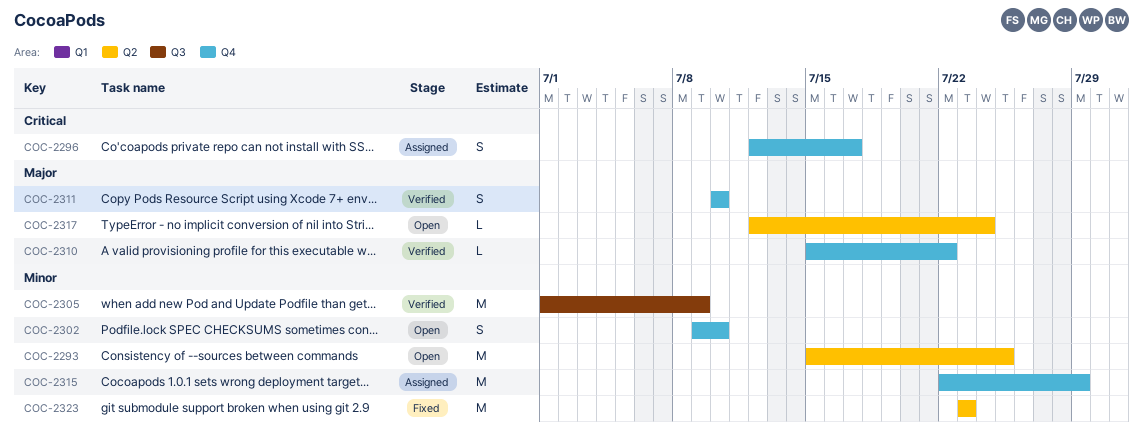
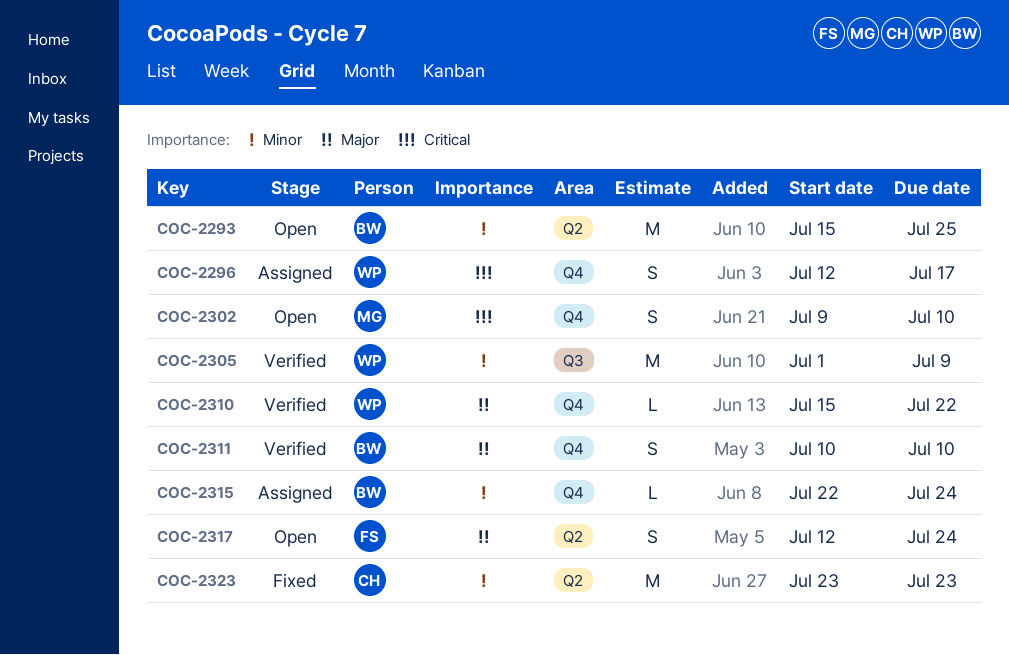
COC-2302, priority: Minor -> Critical
COC-2315, estimate: M -> L
COC-2315, due: Jul 29 -> Jul 24
COC-2317, estimate: L -> S

